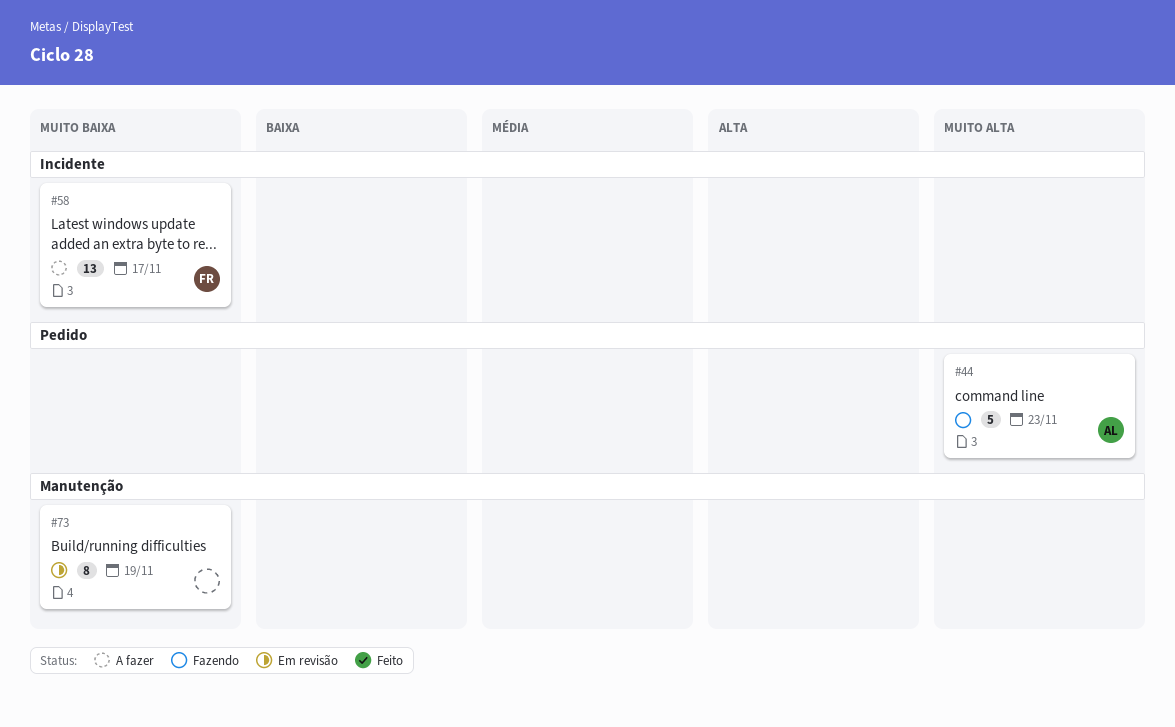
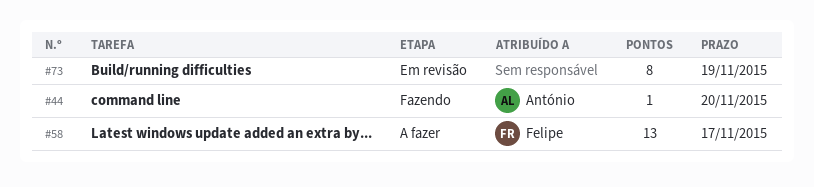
#44, estimate: 5 -> 1
#44, due: Nov 23 -> Nov 20

